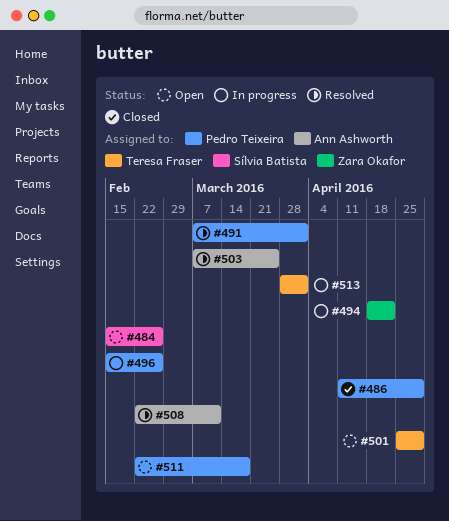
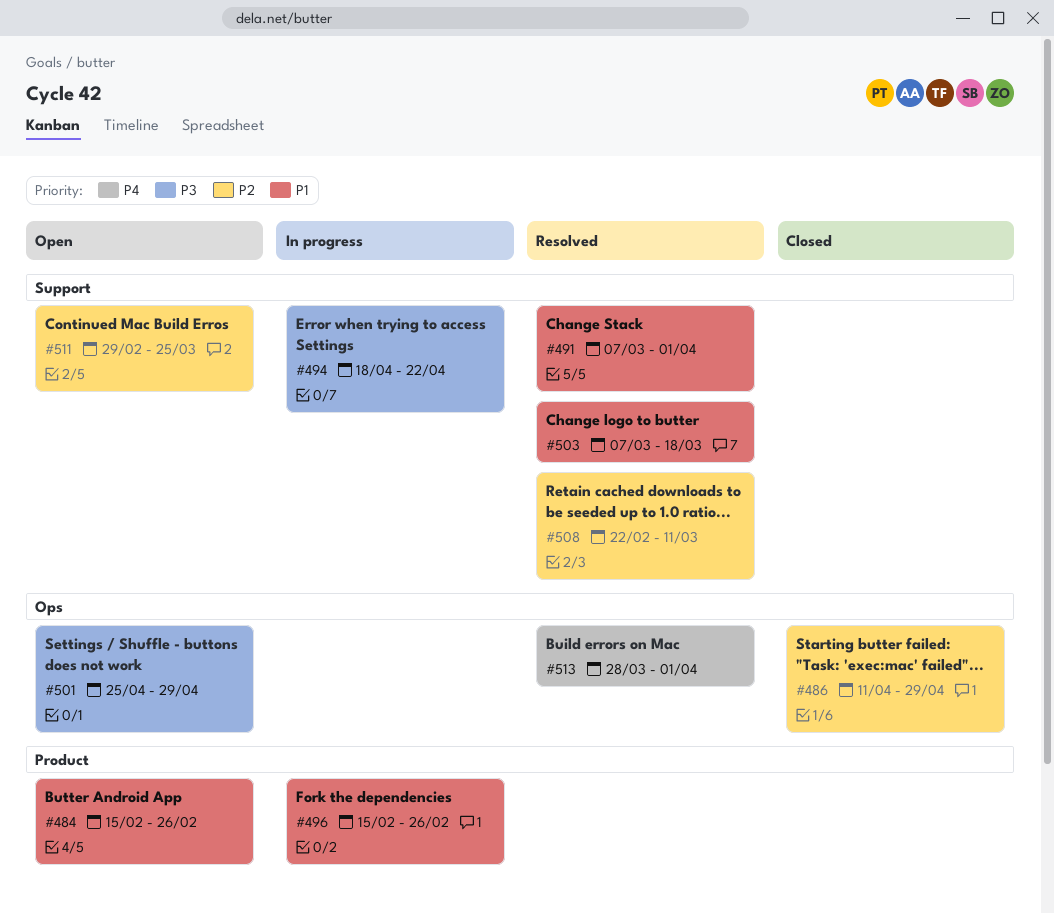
#503, due: Mar 25 -> Mar 18
#511, start: Feb 22 -> Feb 29
#511, due: Mar 18 -> Mar 25
#513, status: In progress -> Resolved

